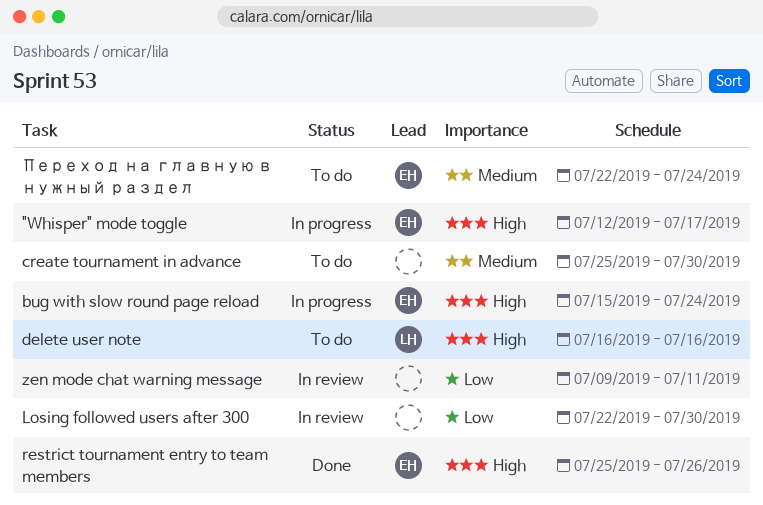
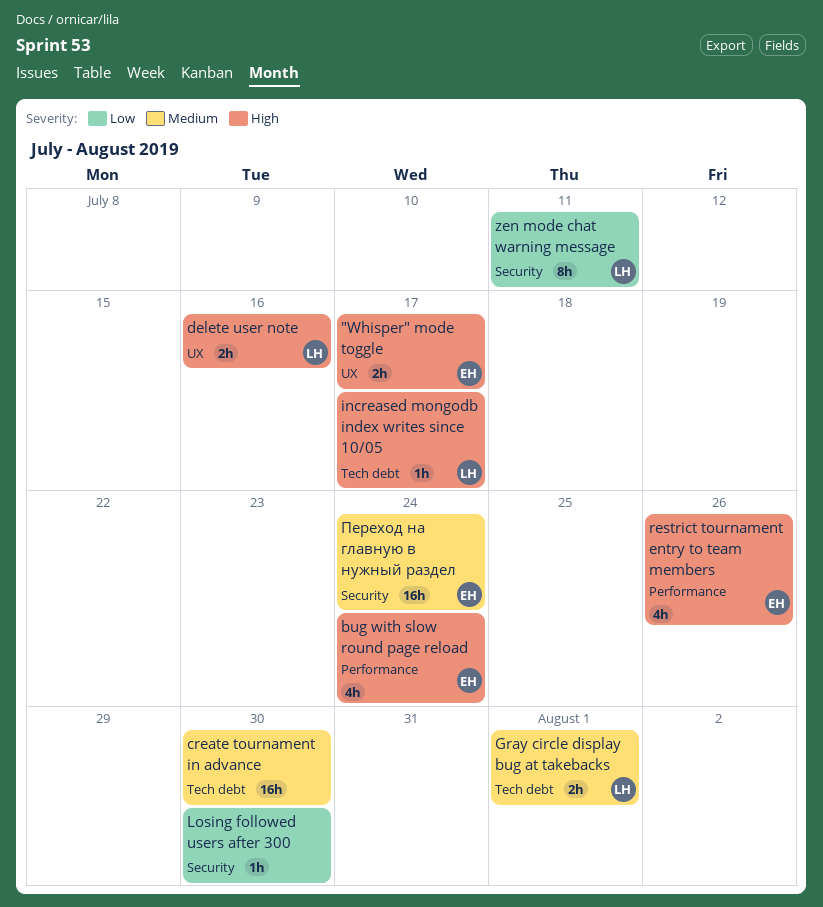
Gray circle display bug at takebacks: none -> present
increased mongodb index writes since 10/05: none -> present
zen mode chat warning message, owner: none -> LH

